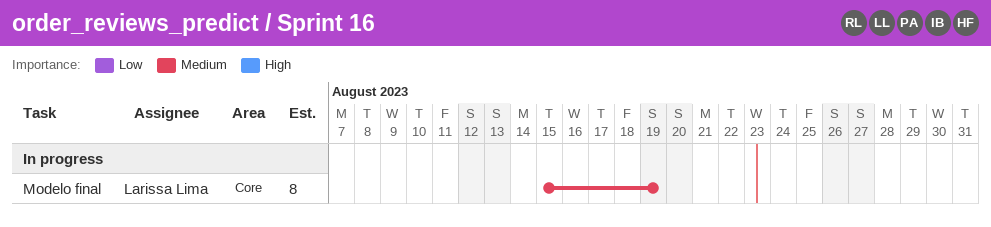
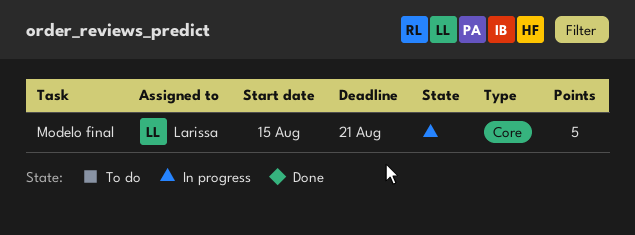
Modelo final, estimate: 8 -> 5
Modelo final, due: Aug 19 -> Aug 21

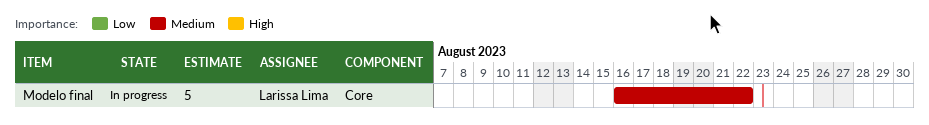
Modelo final, start: Aug 15 -> Aug 16
Modelo final, due: Aug 21 -> Aug 22

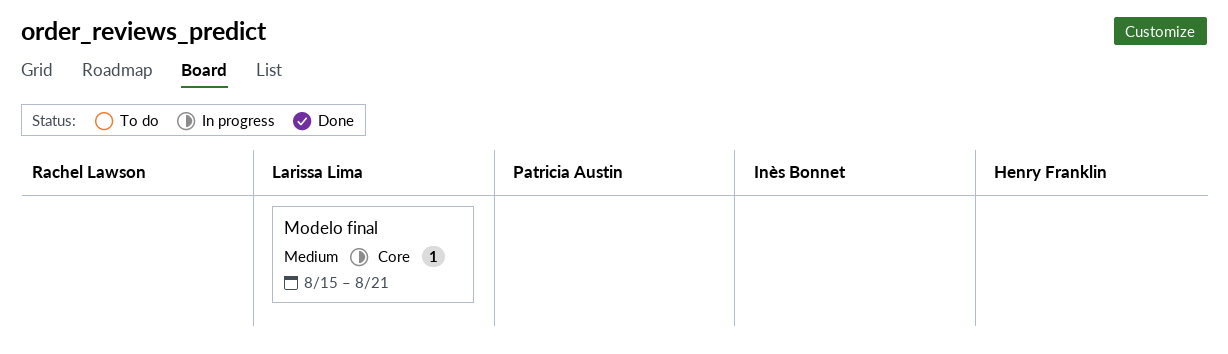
Modelo final, estimate: 5 -> 1
Modelo final, start: Aug 16 -> Aug 15
Modelo final, due: Aug 22 -> Aug 21

